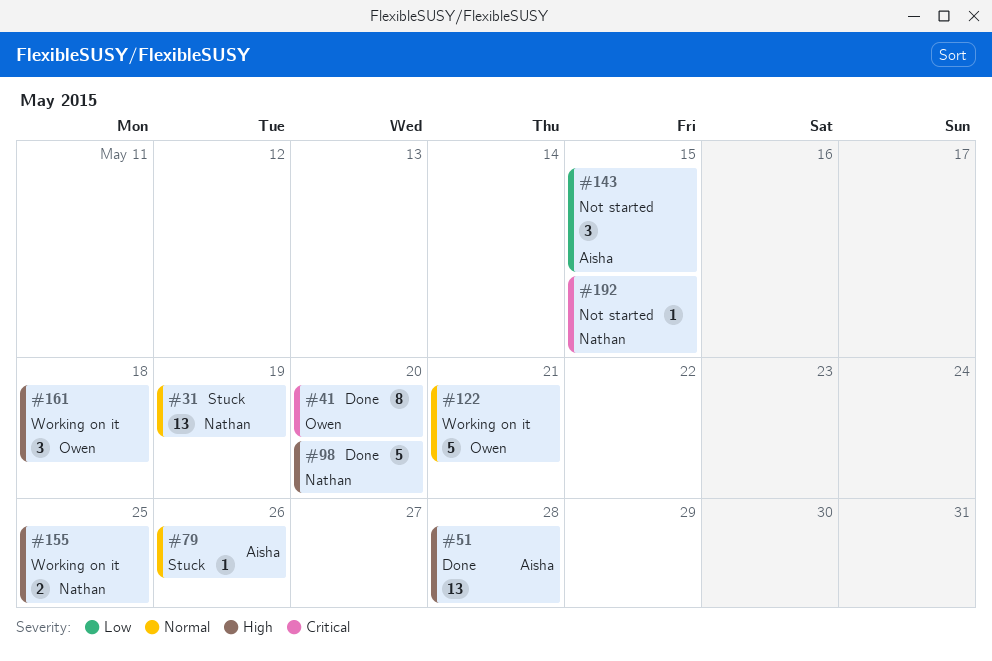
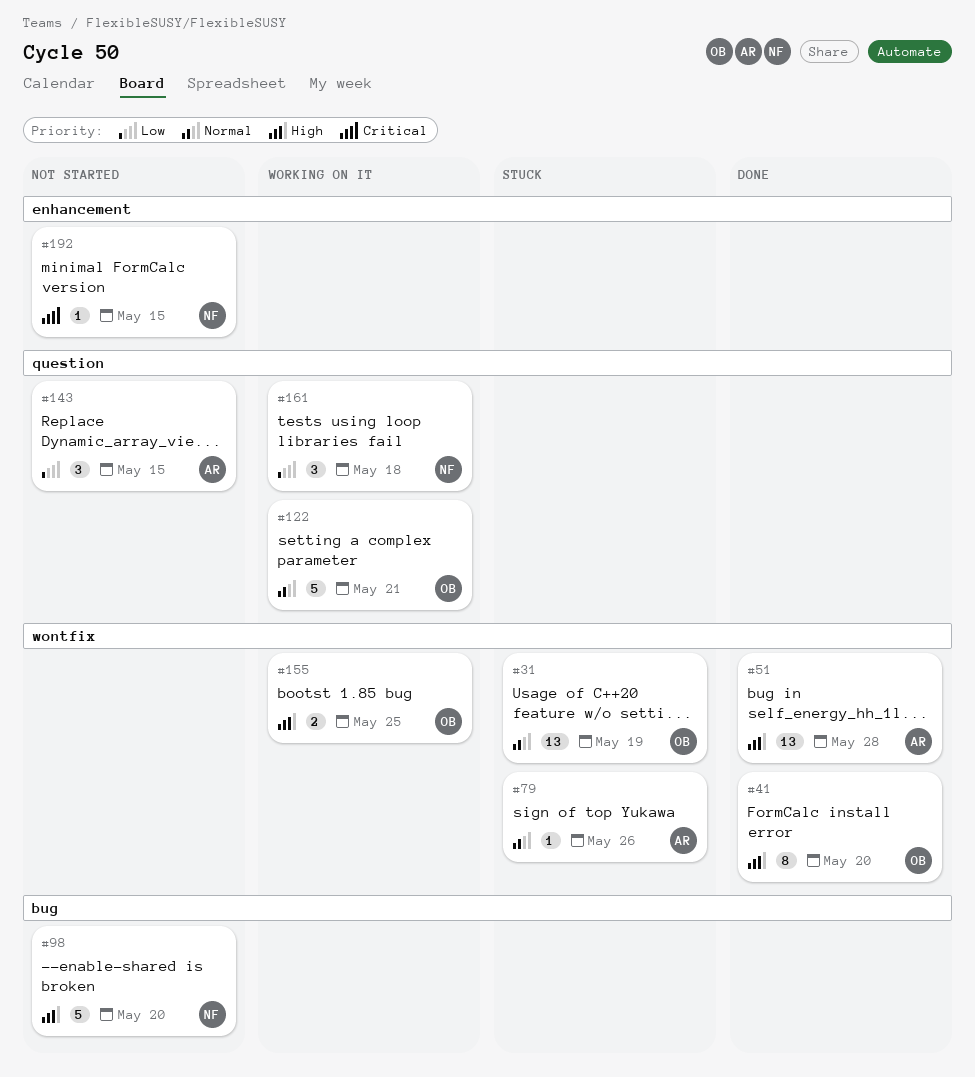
#31, owner: Nathan -> Owen
#41, priority: Critical -> High
#98, status: Done -> Not started
#155, owner: Nathan -> Owen
#161, owner: Owen -> Nathan
#161, priority: High -> Low

